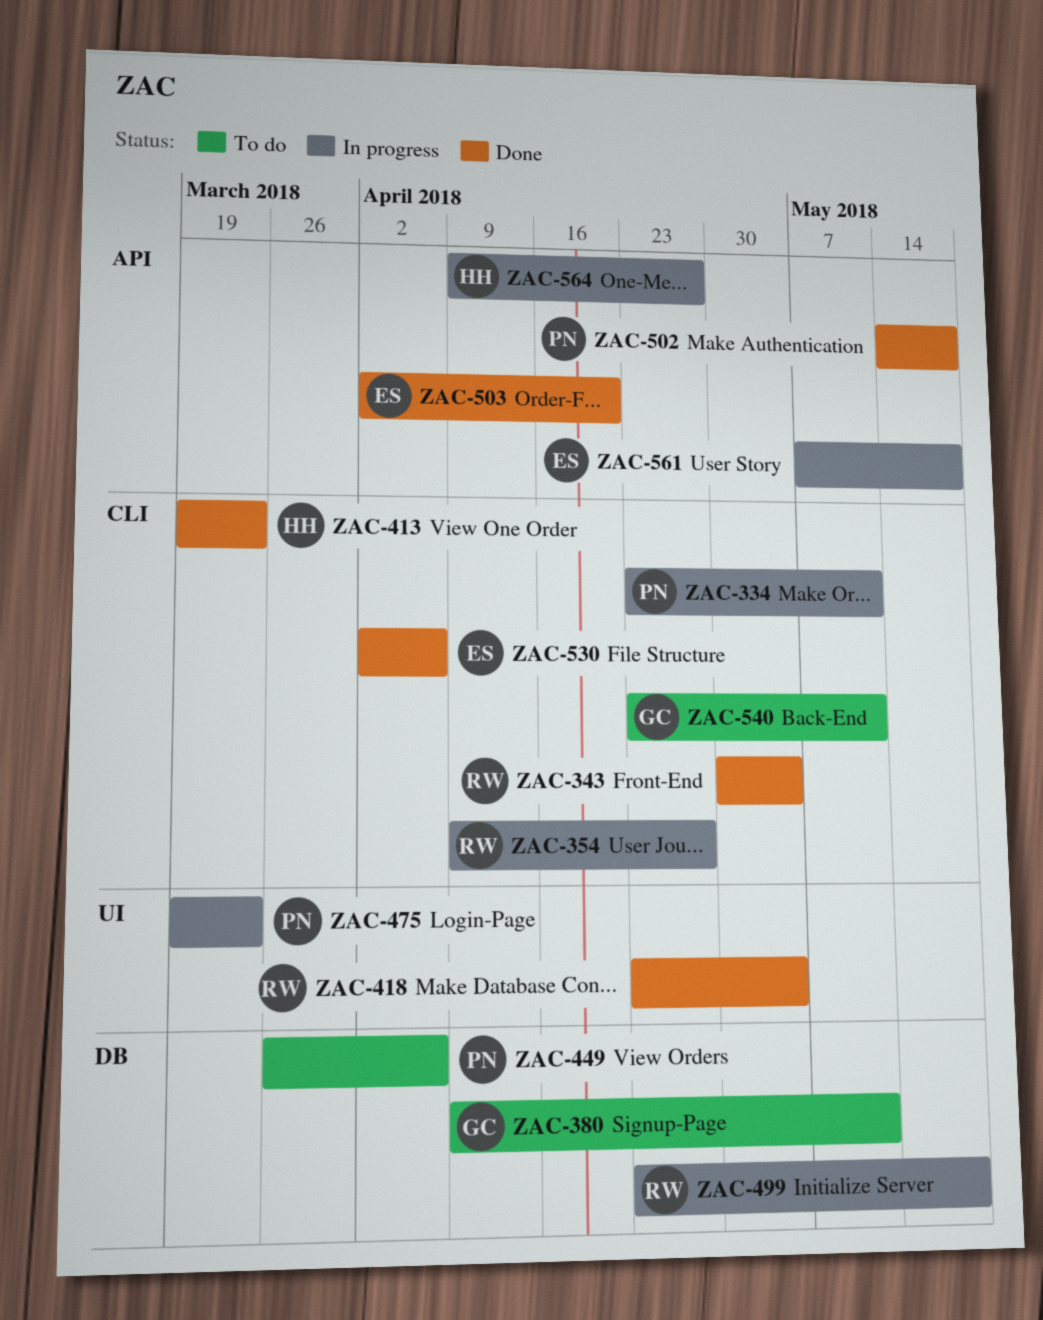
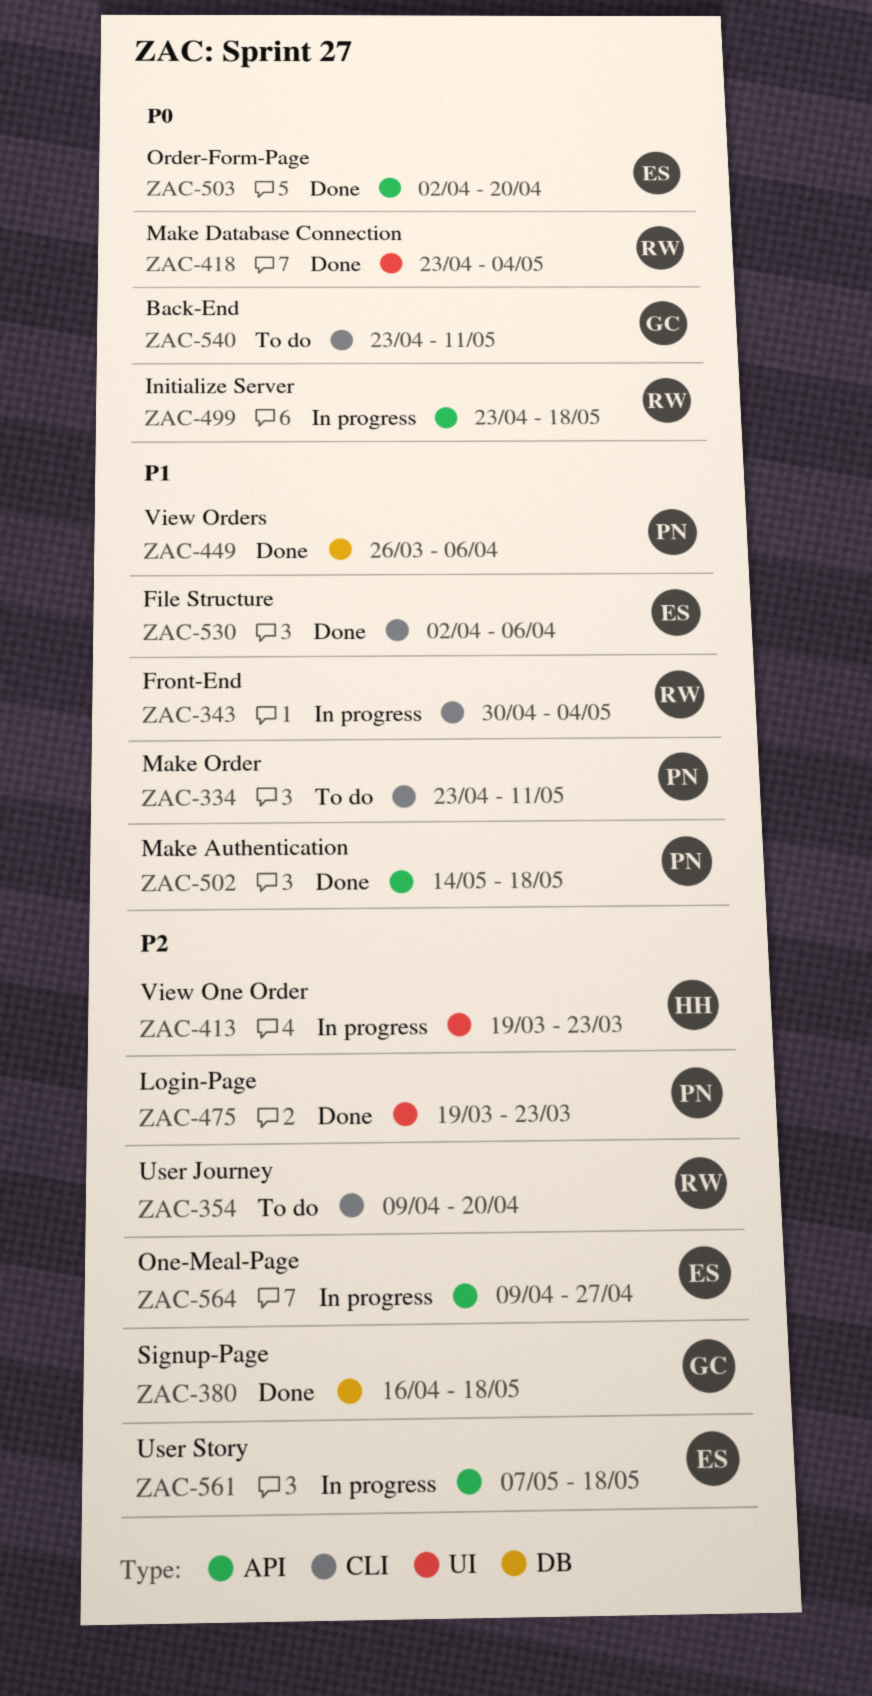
ZAC-334, status: In progress -> To do
ZAC-343, status: Done -> In progress
ZAC-354, status: In progress -> To do
ZAC-354, due: Apr 27 -> Apr 20
ZAC-380, status: To do -> Done
ZAC-380, start: Apr 9 -> Apr 16
ZAC-380, due: May 11 -> May 18
ZAC-413, status: Done -> In progress
ZAC-413, label: CLI -> UI
ZAC-449, status: To do -> Done
ZAC-475, status: In progress -> Done
ZAC-499, label: DB -> API
ZAC-564, owner: HH -> ES

